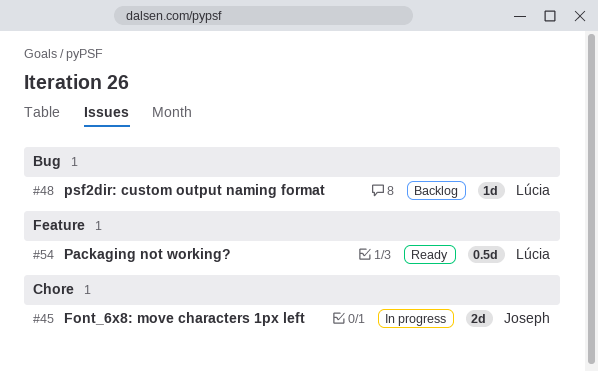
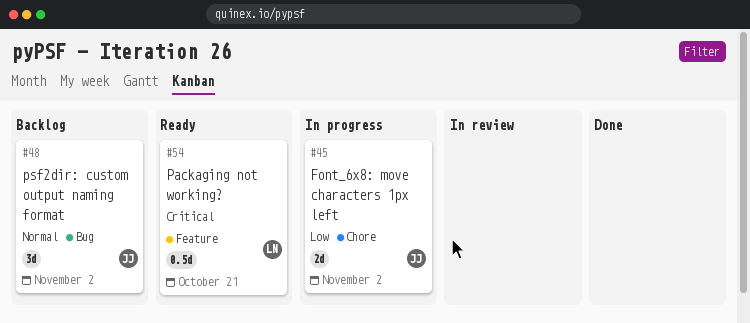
#48, owner: Lúcia -> Joseph
#48, estimate: 1d -> 3d

